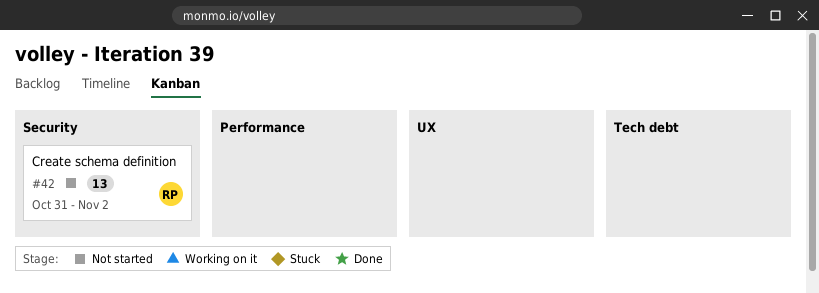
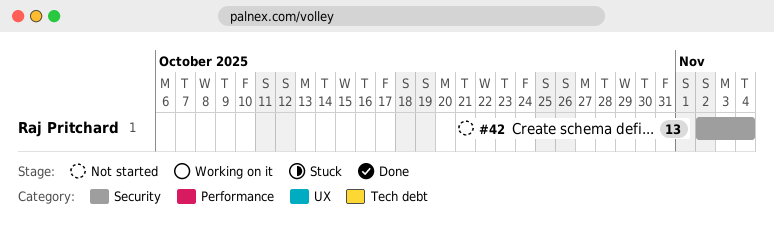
#42, start: Oct 31 -> Nov 2
#42, due: Nov 2 -> Nov 4

